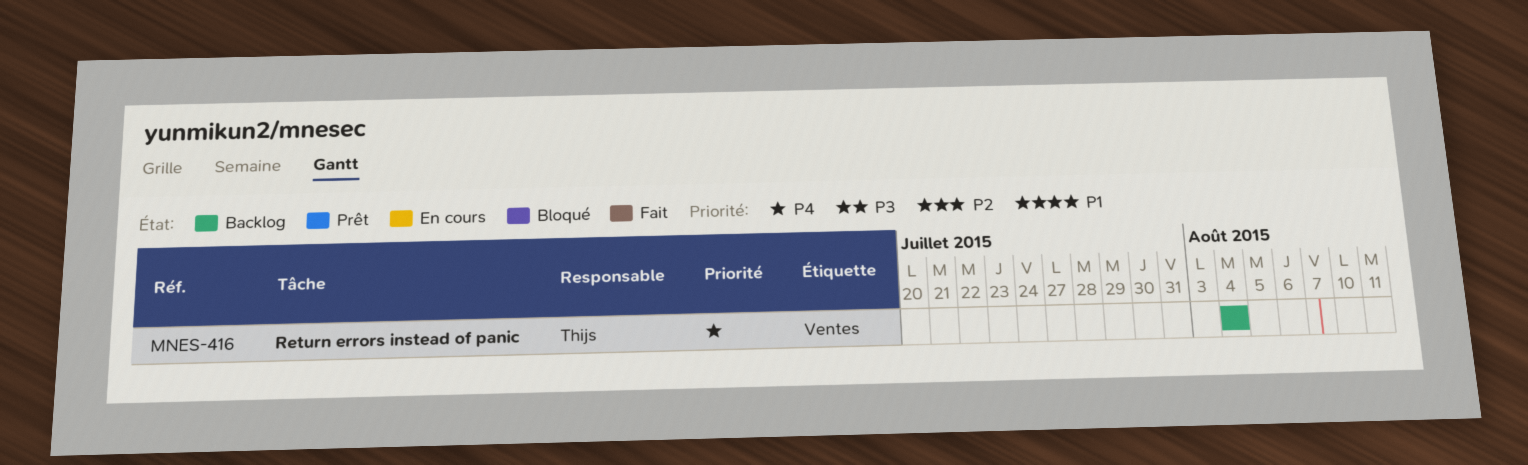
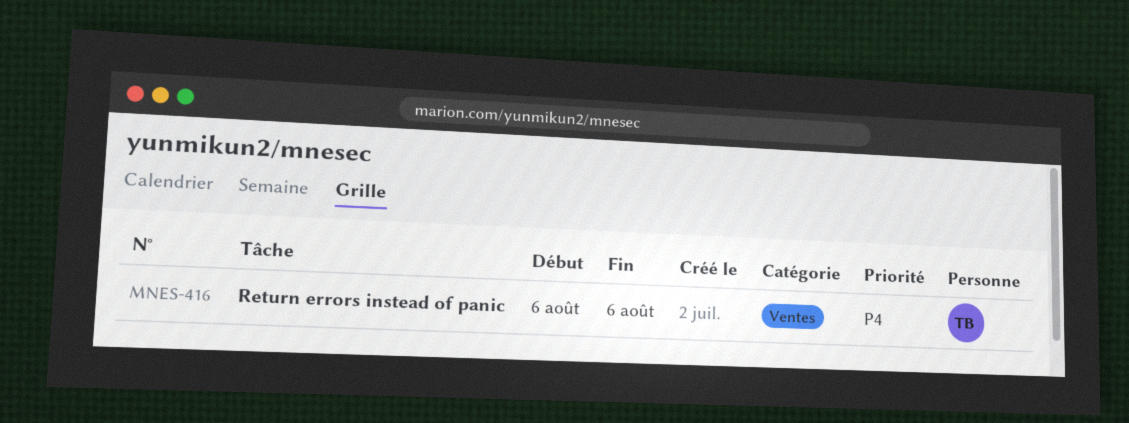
MNES-416, start: Aug 4 -> Aug 6
MNES-416, due: Aug 4 -> Aug 6

